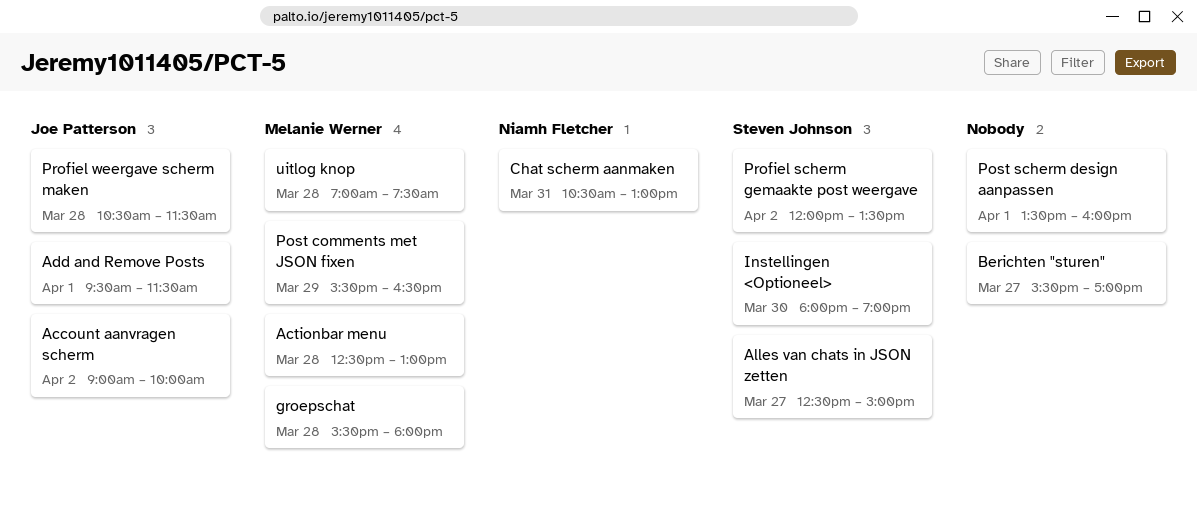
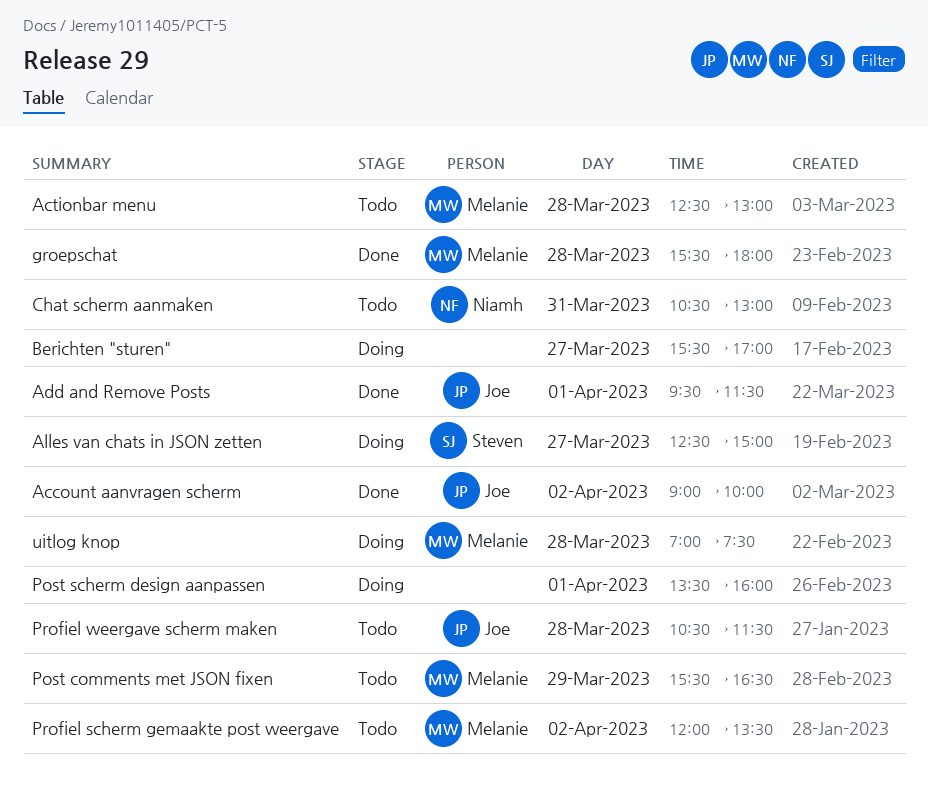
Instellingen <Optioneel>: present -> none
Profiel scherm gemaakte post weergave, owner: Steven Johnson -> Melanie Werner

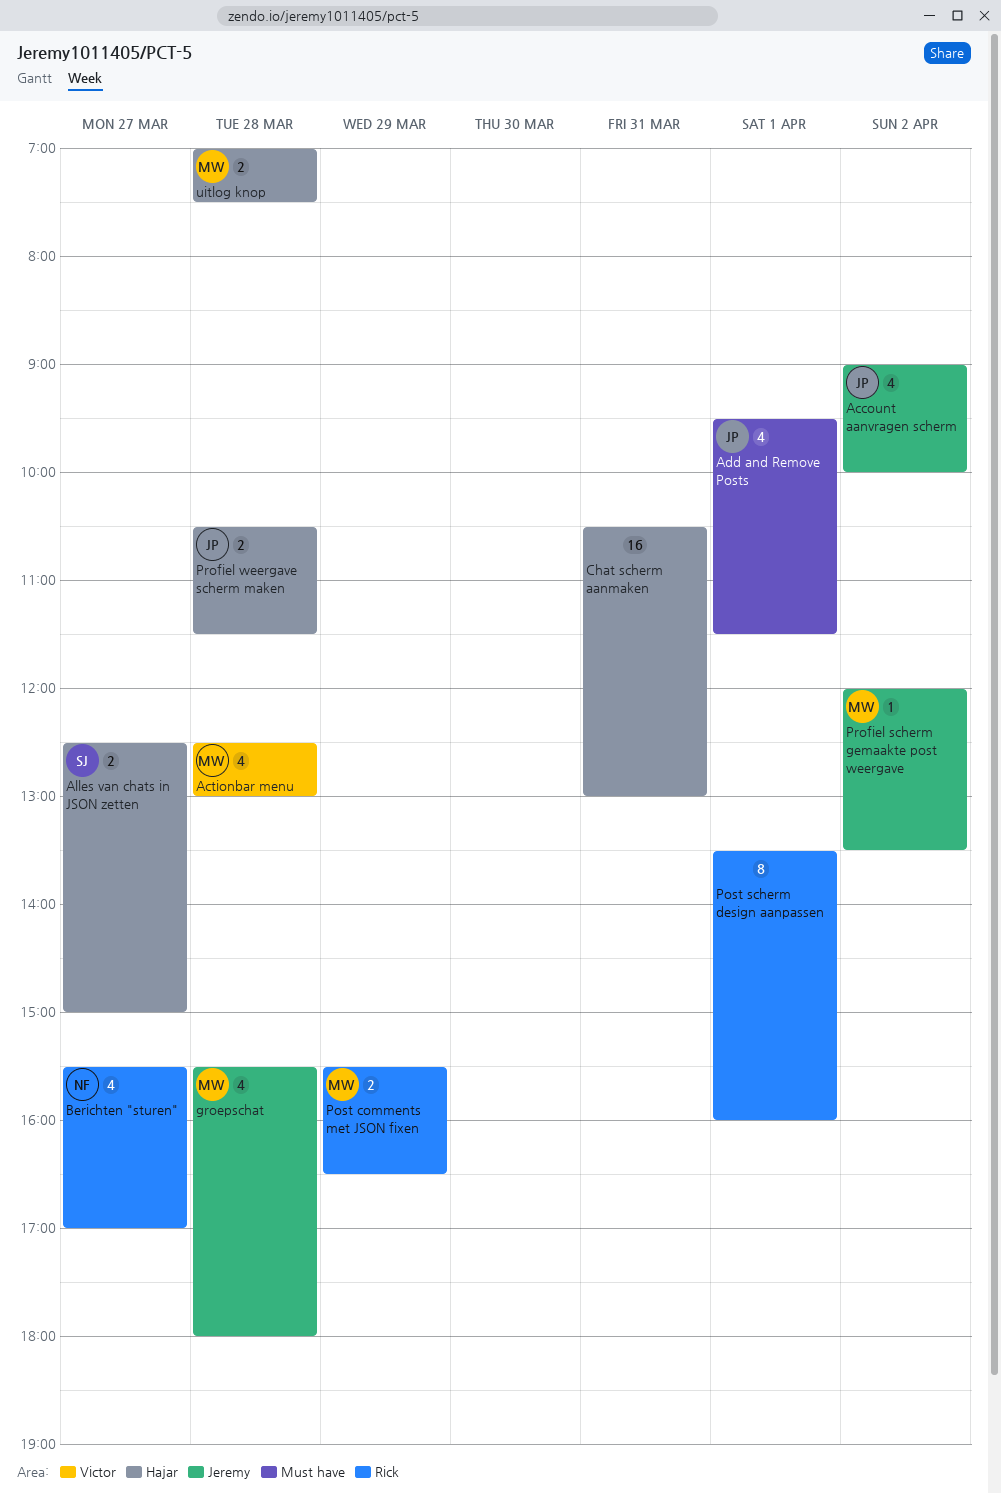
Berichten "sturen", owner: none -> Niamh
Chat scherm aanmaken, owner: Niamh -> none

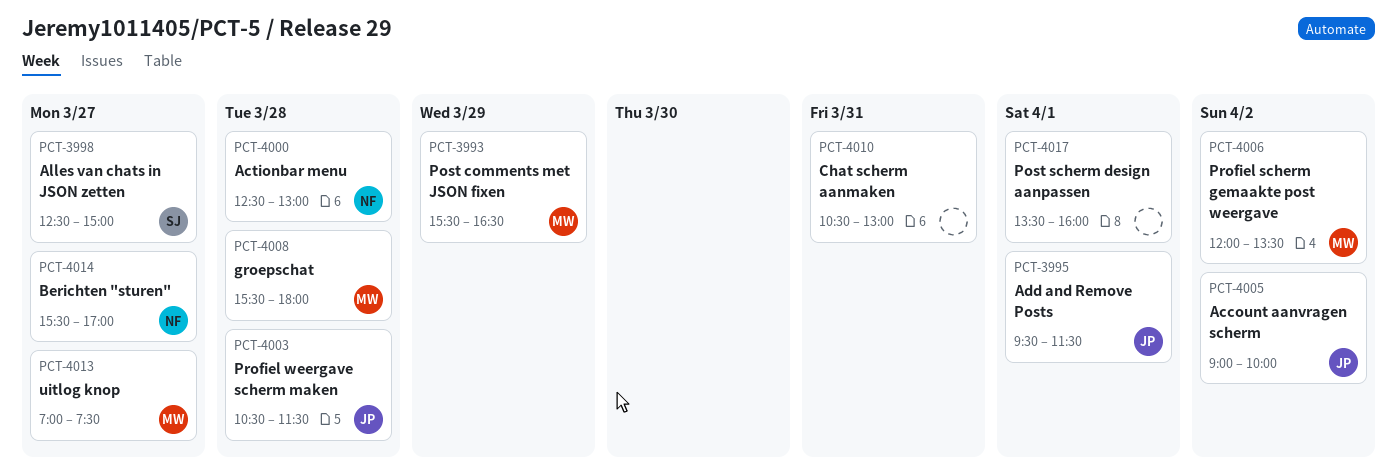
Actionbar menu, owner: MW -> NF
uitlog knop, day: Mar 28 -> Mar 27

